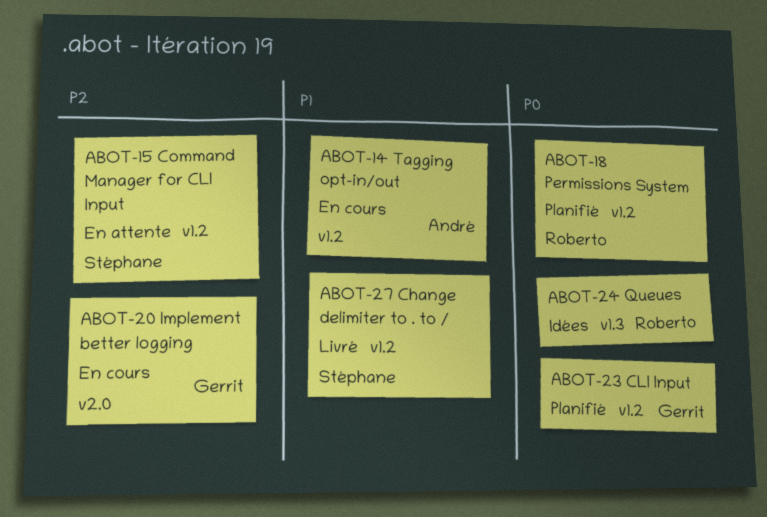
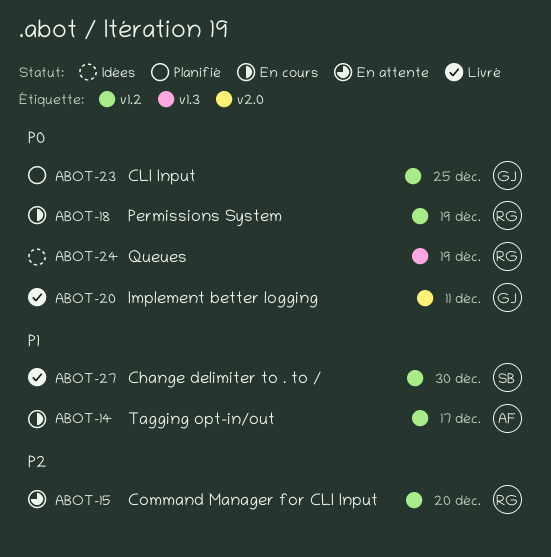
ABOT-15, owner: Stéphane -> Roberto
ABOT-18, status: Planifié -> En cours
ABOT-20, status: En cours -> Livré
ABOT-20, priority: P2 -> P0

